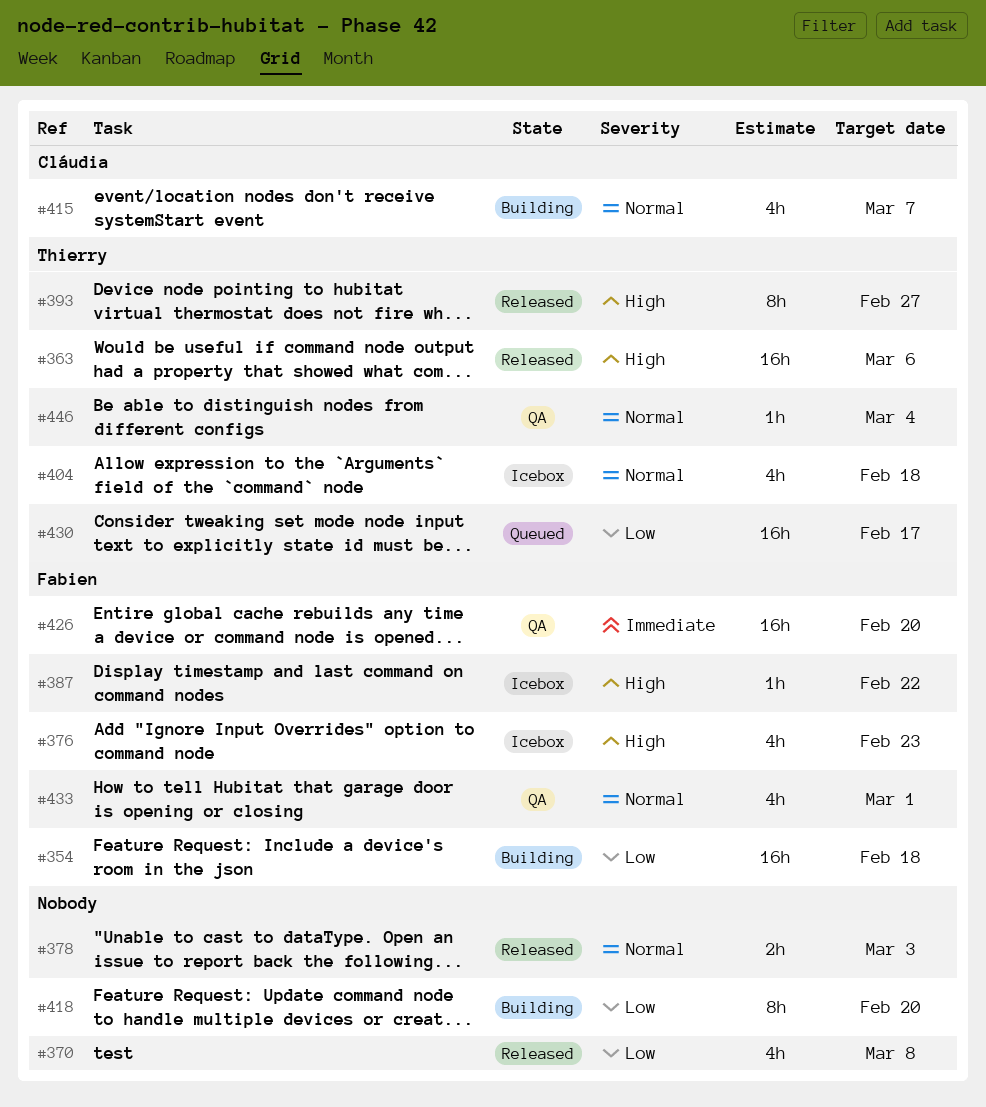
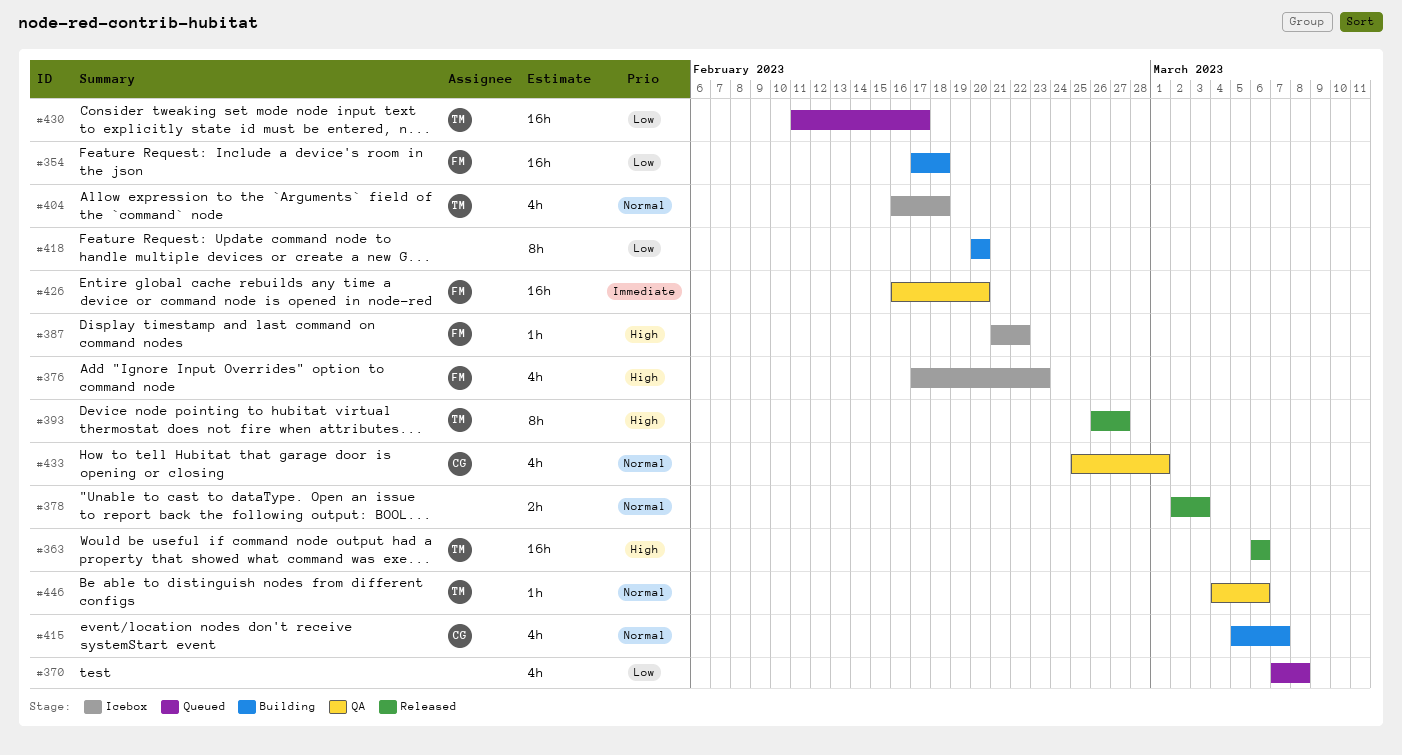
#370, status: Released -> Queued
#433, owner: Fabien -> Cláudia
#446, due: Mar 4 -> Mar 6

